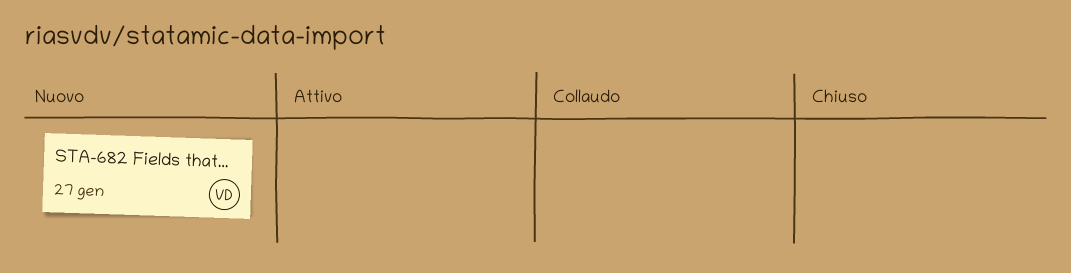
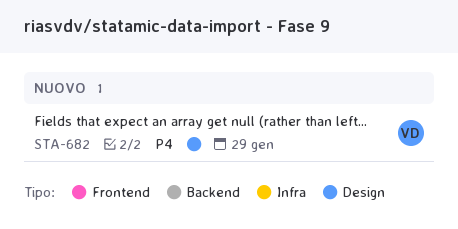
STA-682, due: Jan 27 -> Jan 29

